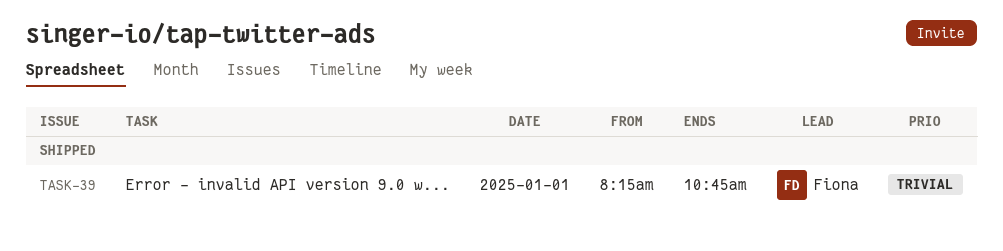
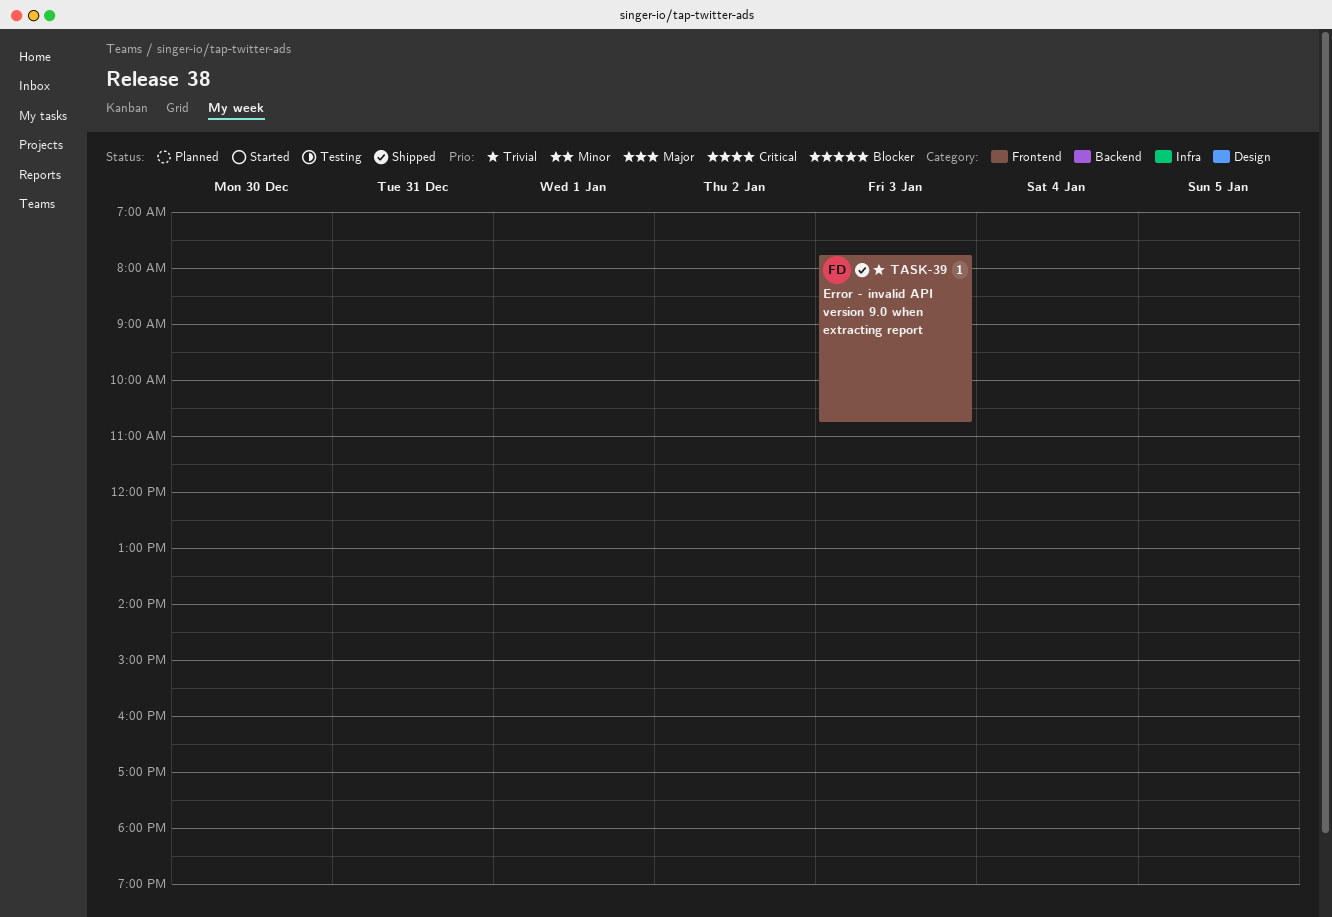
TASK-39, day: Jan 1 -> Jan 3
TASK-39, begins: 08:15 -> 07:45

